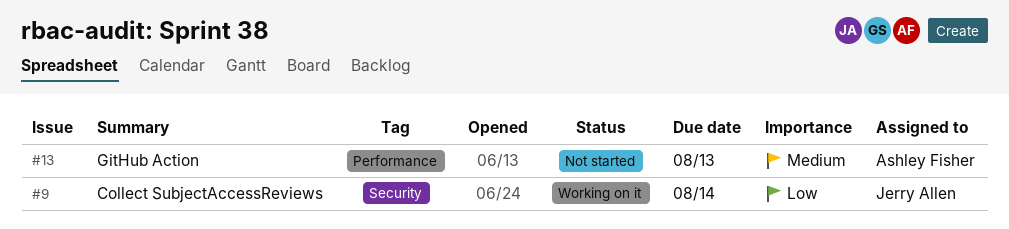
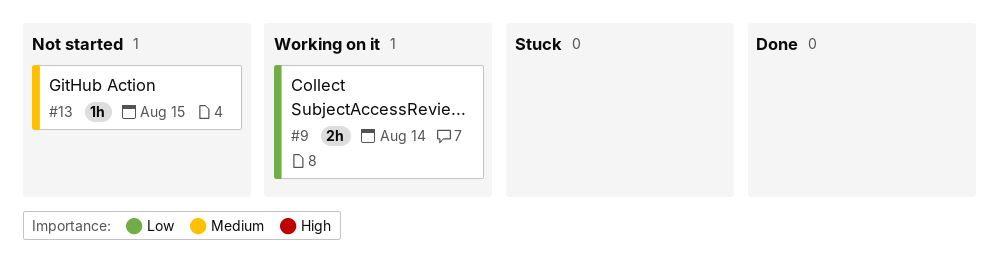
#13, due: Aug 13 -> Aug 15

